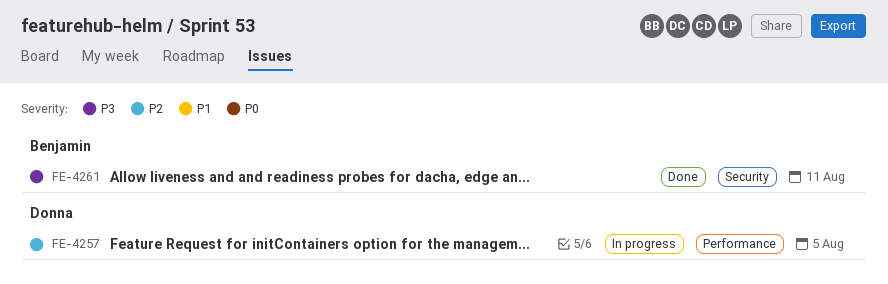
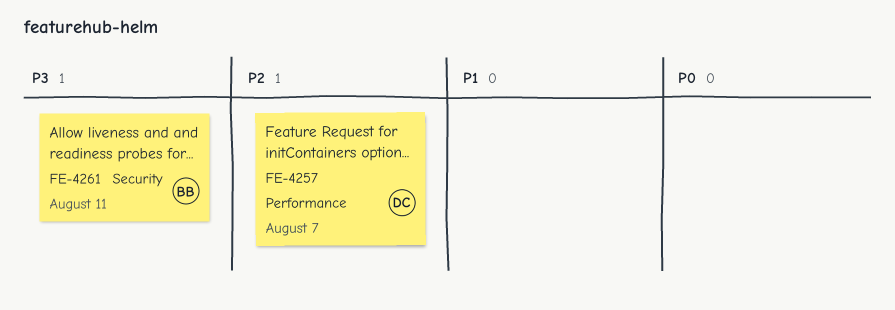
FE-4257, due: Aug 5 -> Aug 7

